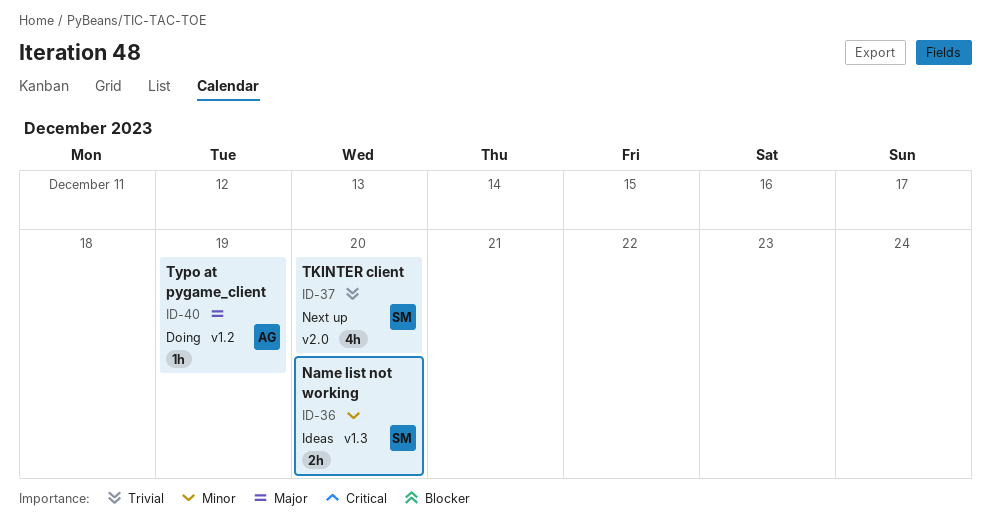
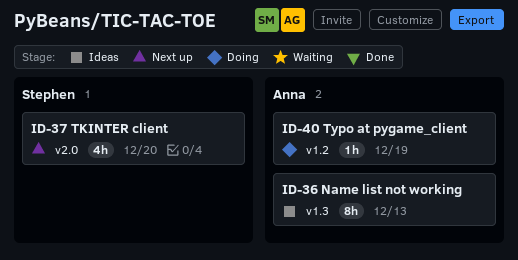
ID-36, owner: Stephen -> Anna
ID-36, estimate: 2h -> 8h
ID-36, due: Dec 20 -> Dec 13

